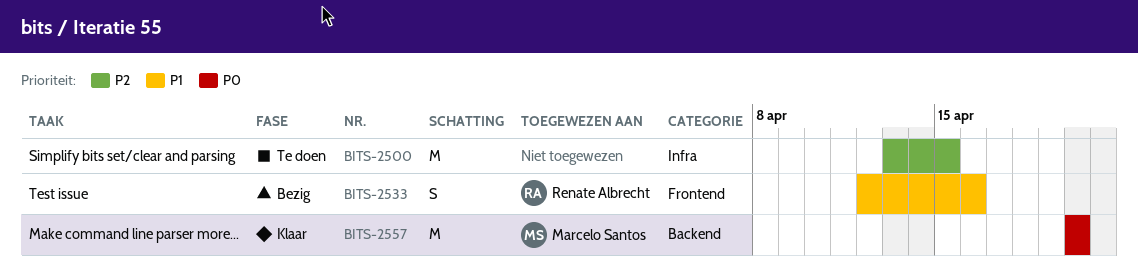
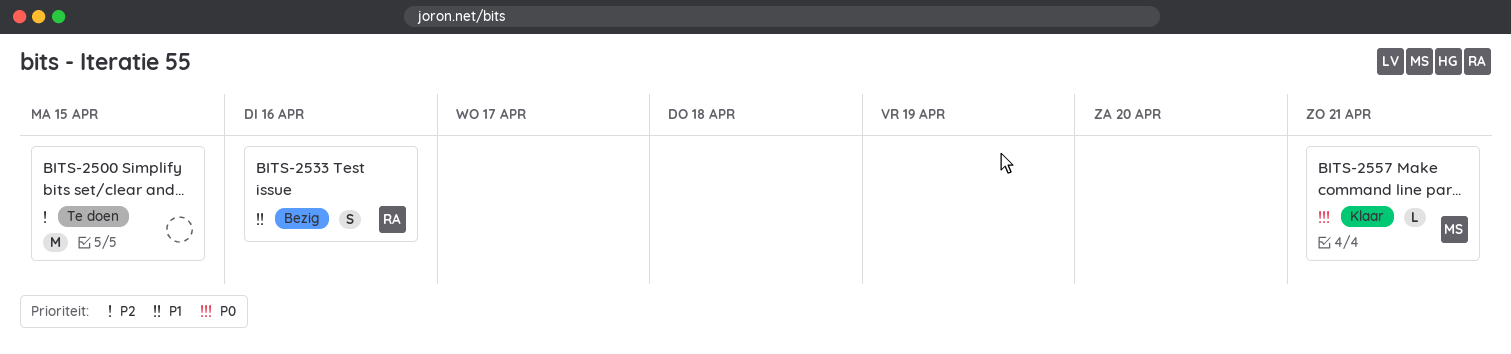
BITS-2557, estimate: M -> L
BITS-2557, due: Apr 20 -> Apr 21

